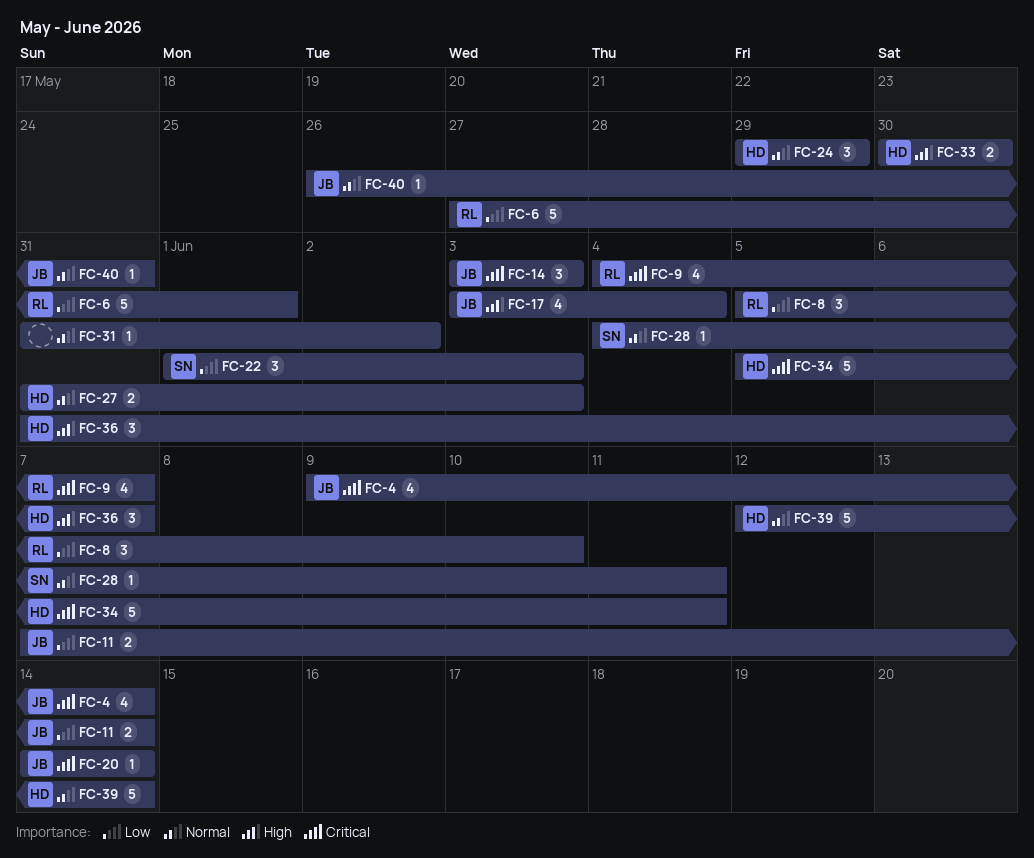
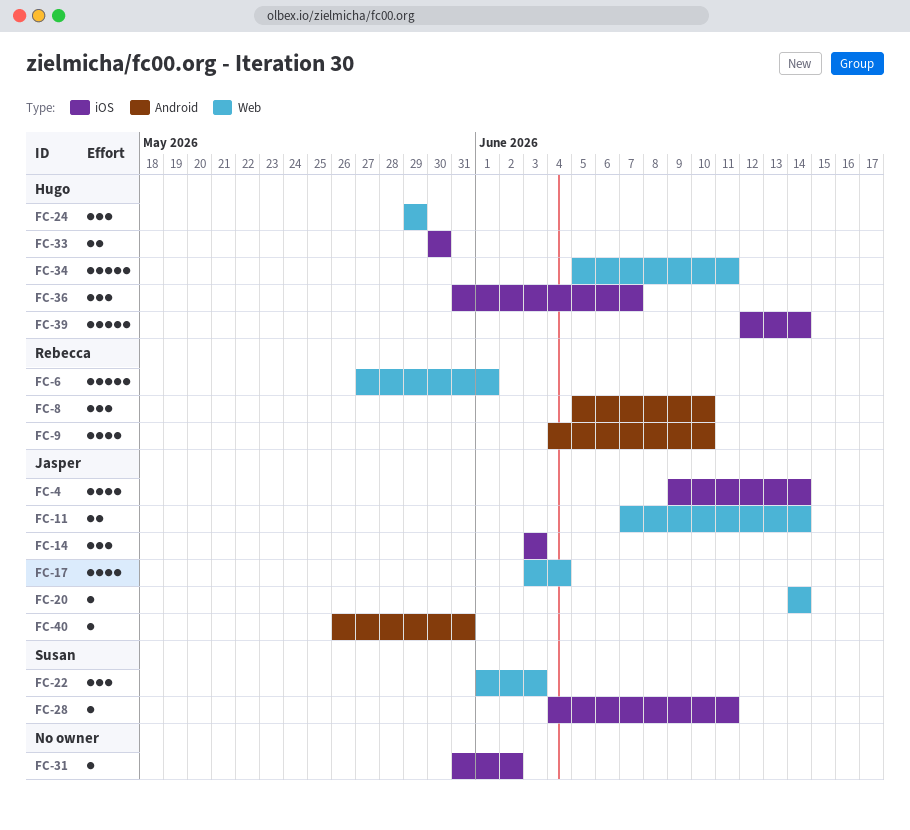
FC-9, due: Jun 7 -> Jun 10
FC-27: present -> none

